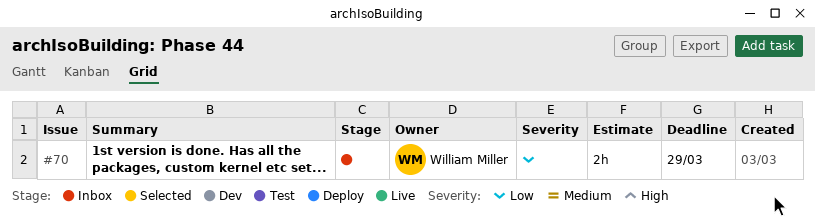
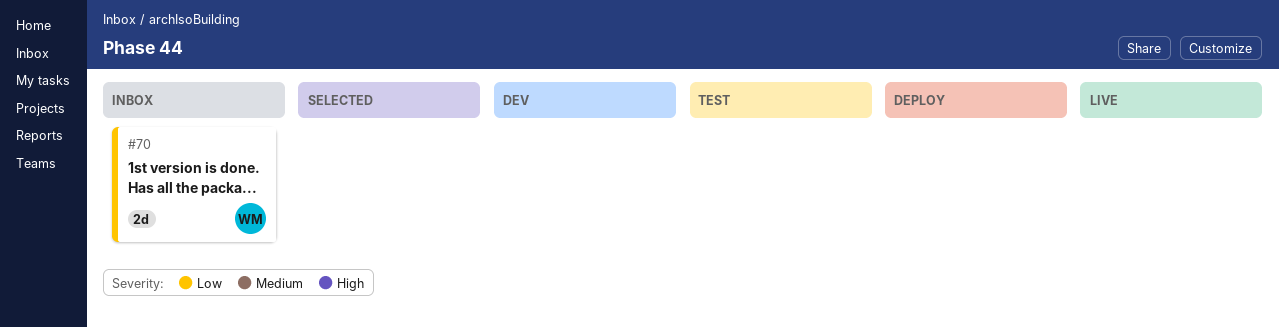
#70, estimate: 2h -> 2d

